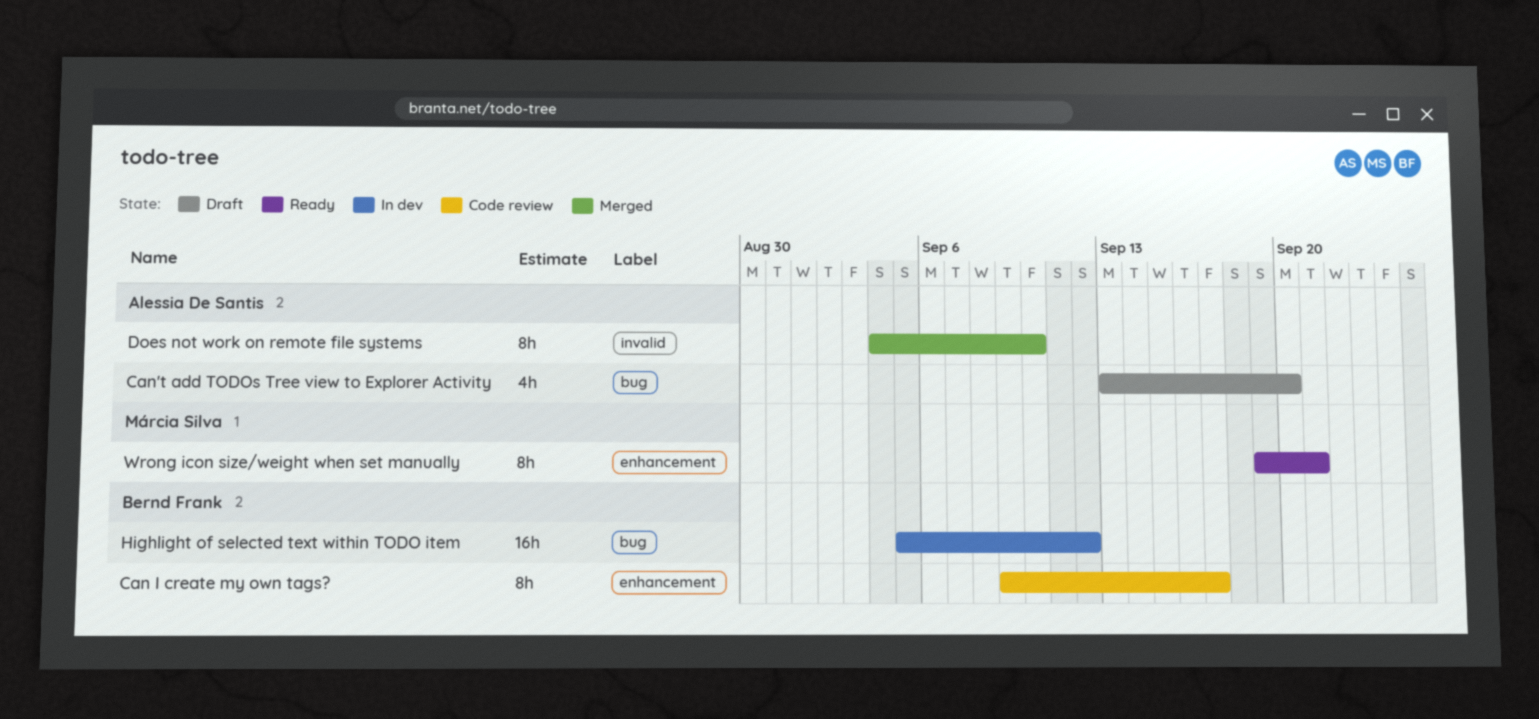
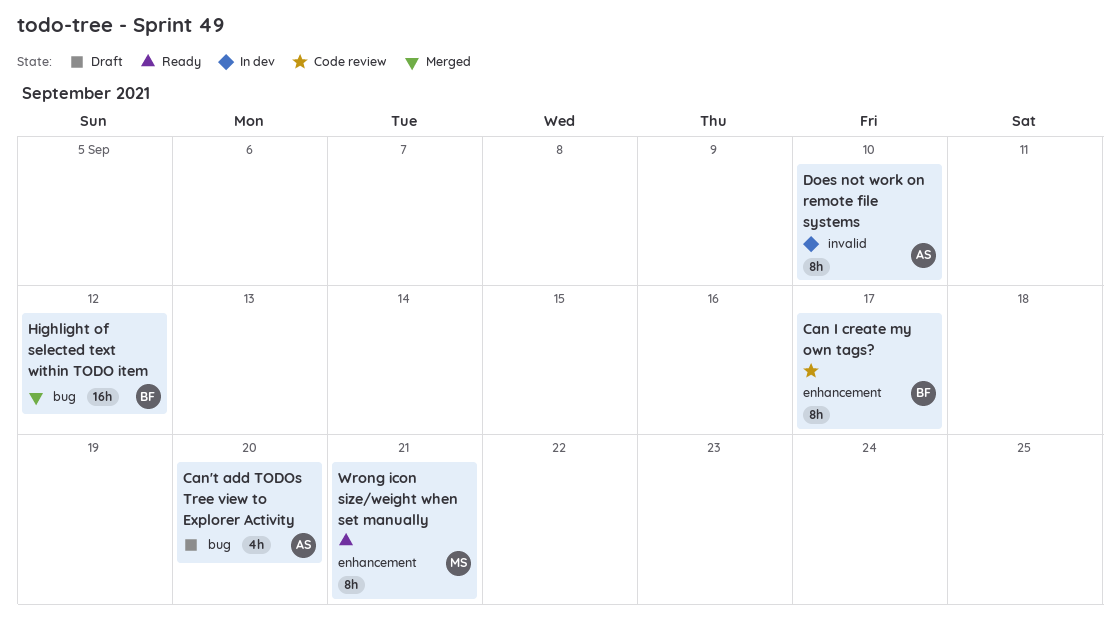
Does not work on remote file systems, status: Merged -> In dev
Highlight of selected text within TODO item, status: In dev -> Merged

